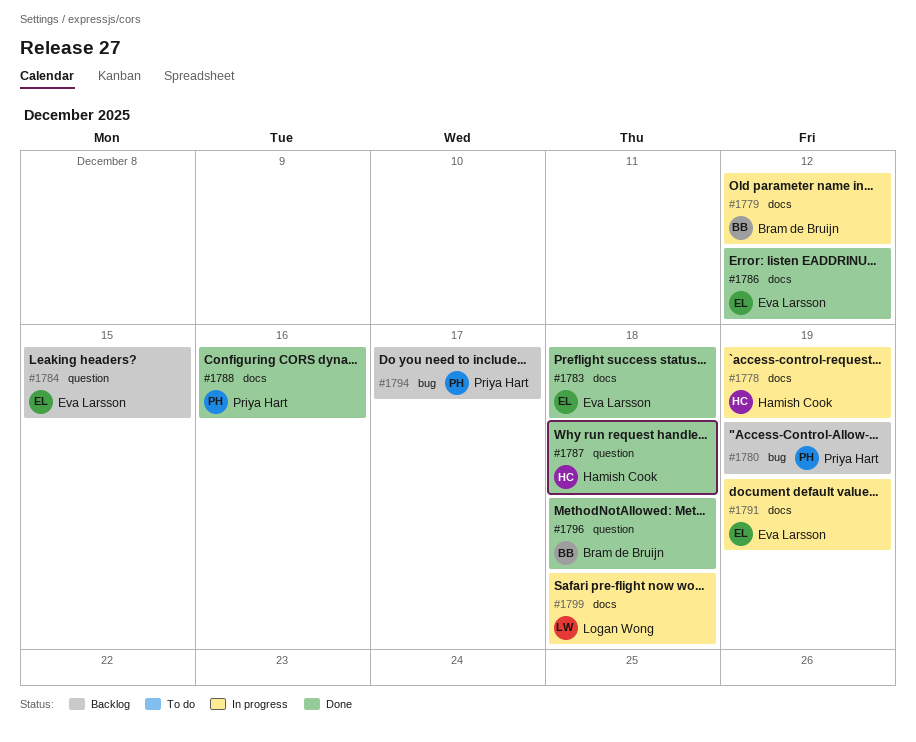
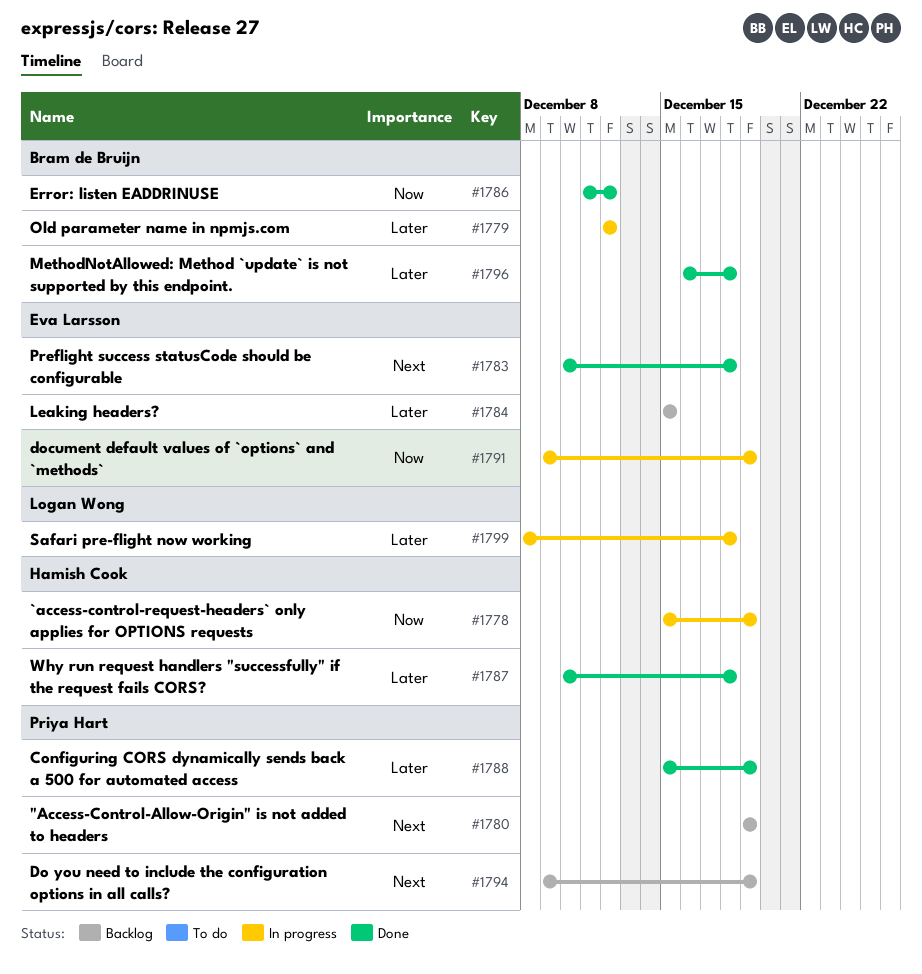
#1786, owner: Eva Larsson -> Bram de Bruijn
#1788, due: Dec 16 -> Dec 19
#1794, due: Dec 17 -> Dec 19

